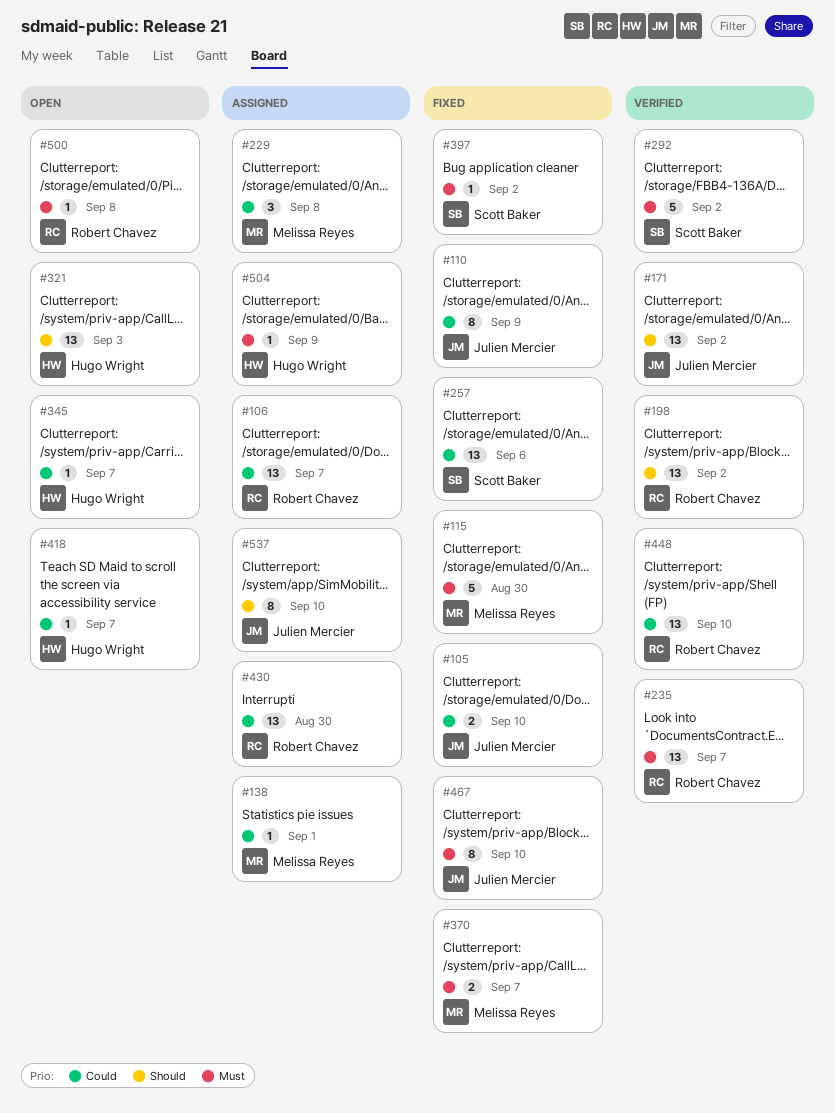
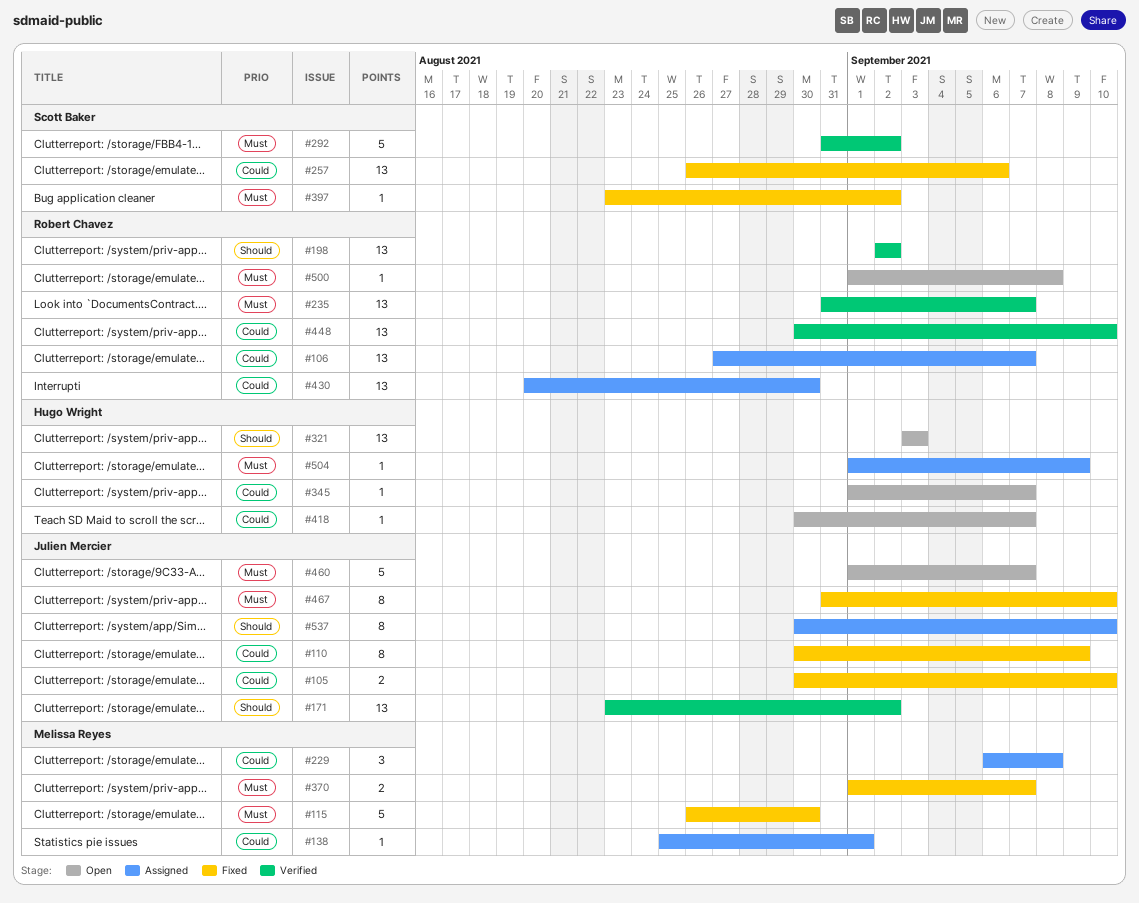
#460: none -> present

